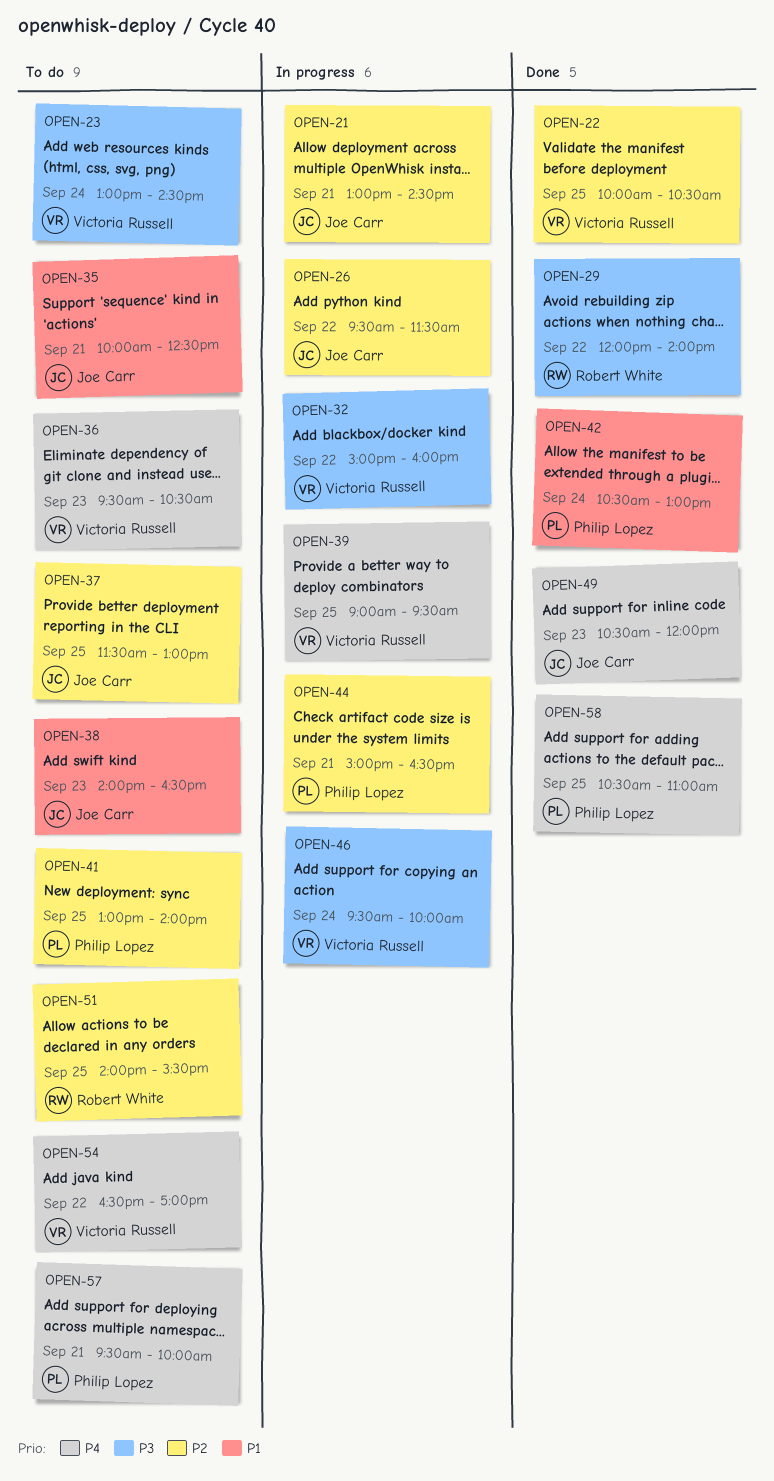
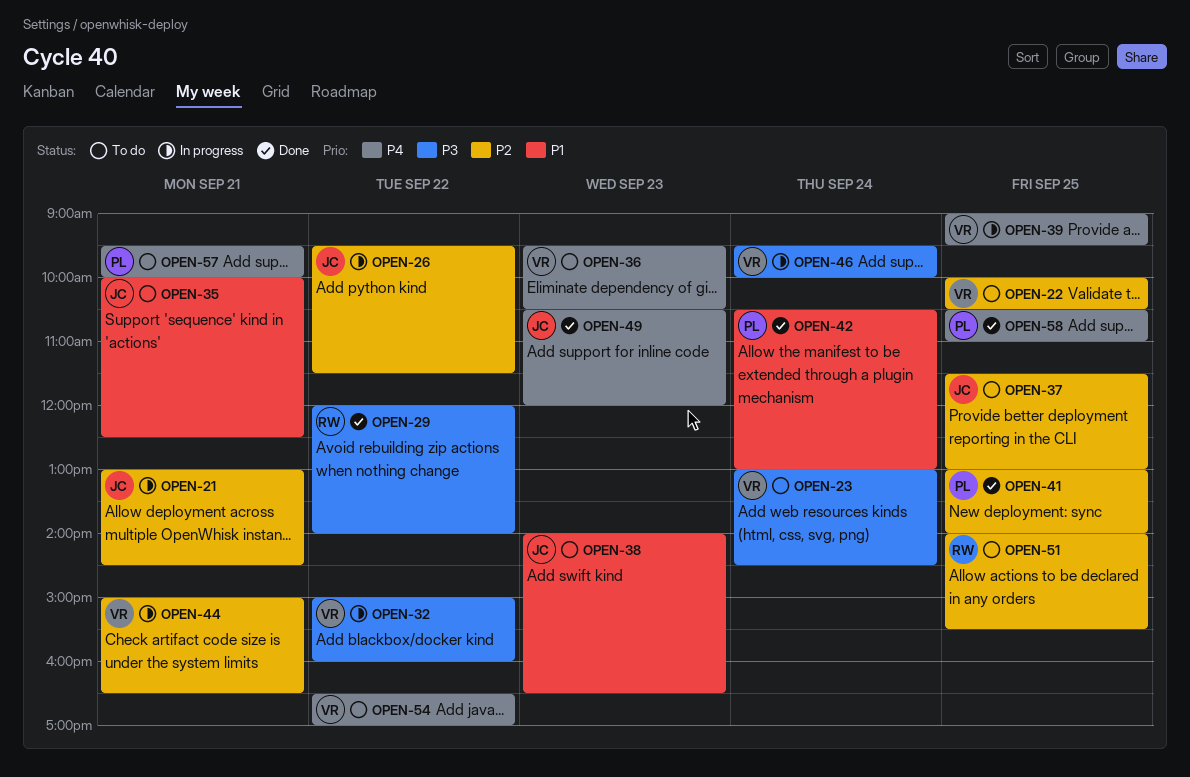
OPEN-22, status: Done -> To do
OPEN-41, status: To do -> Done
OPEN-44, owner: Philip Lopez -> Victoria Russell

